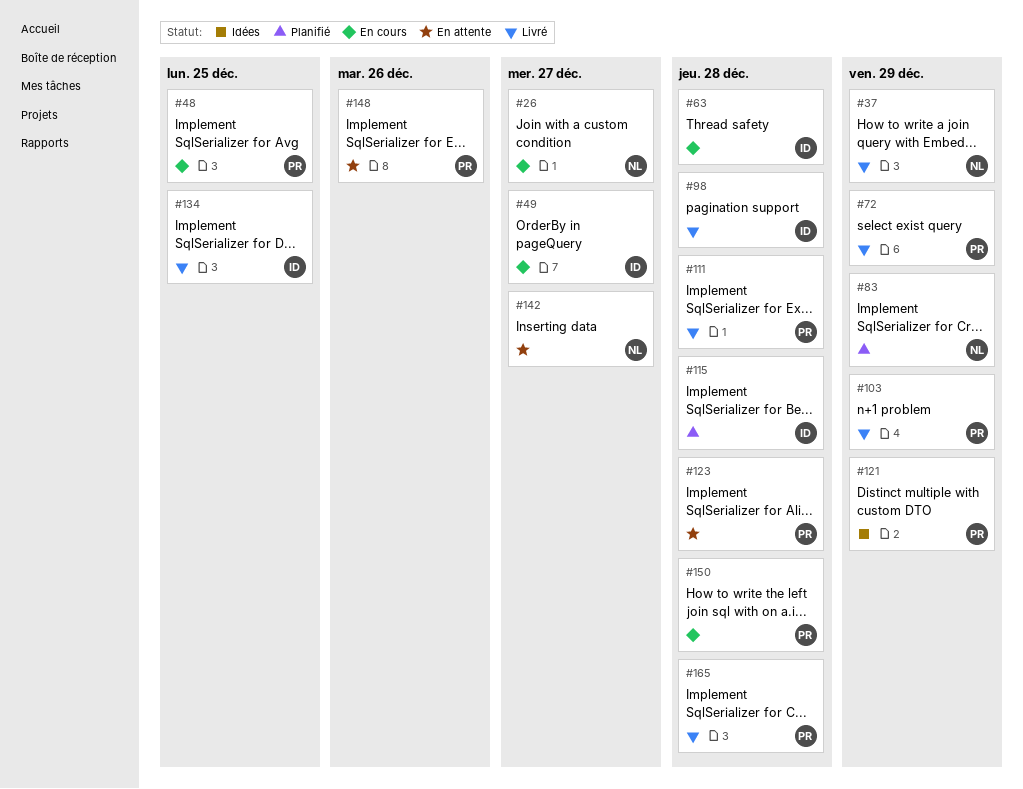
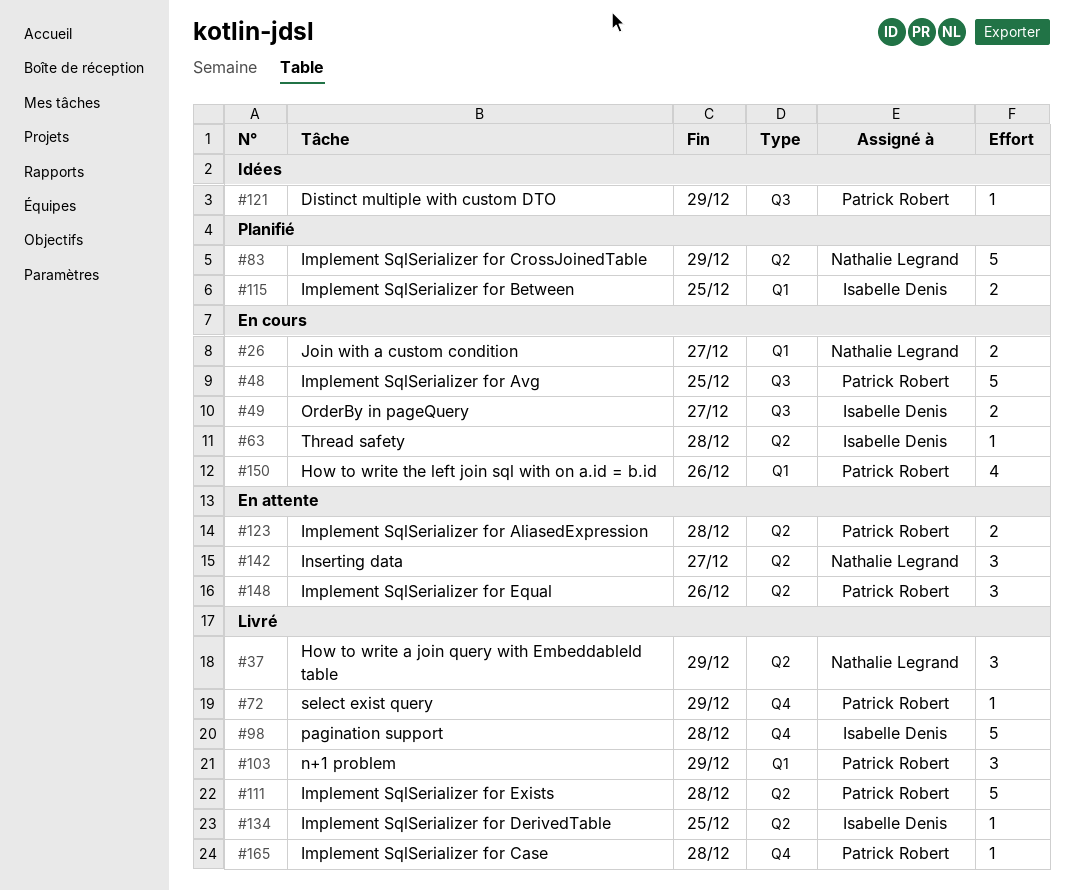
#115, due: Dec 28 -> Dec 25
#150, due: Dec 28 -> Dec 26

